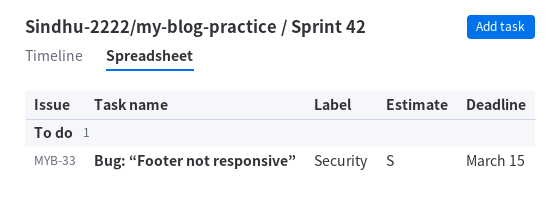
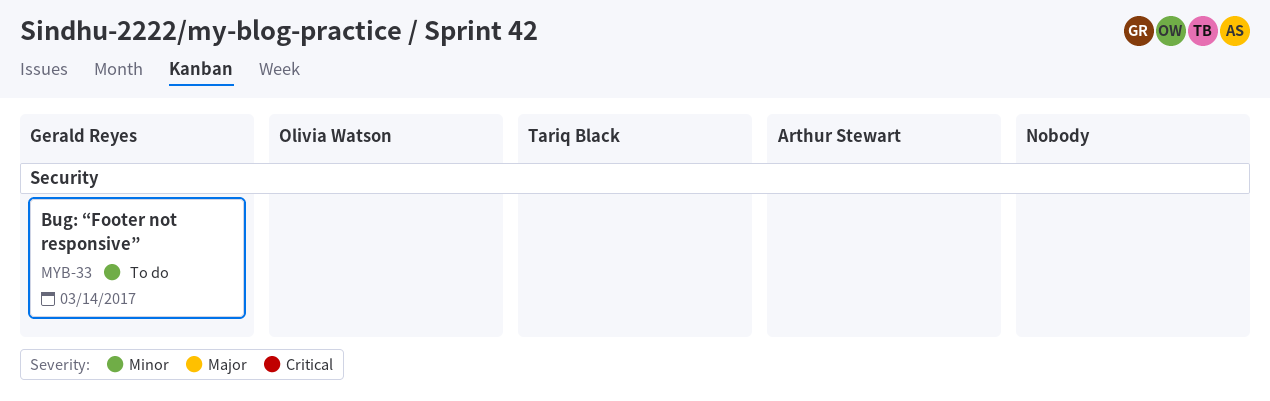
MYB-33, due: Mar 15 -> Mar 14

